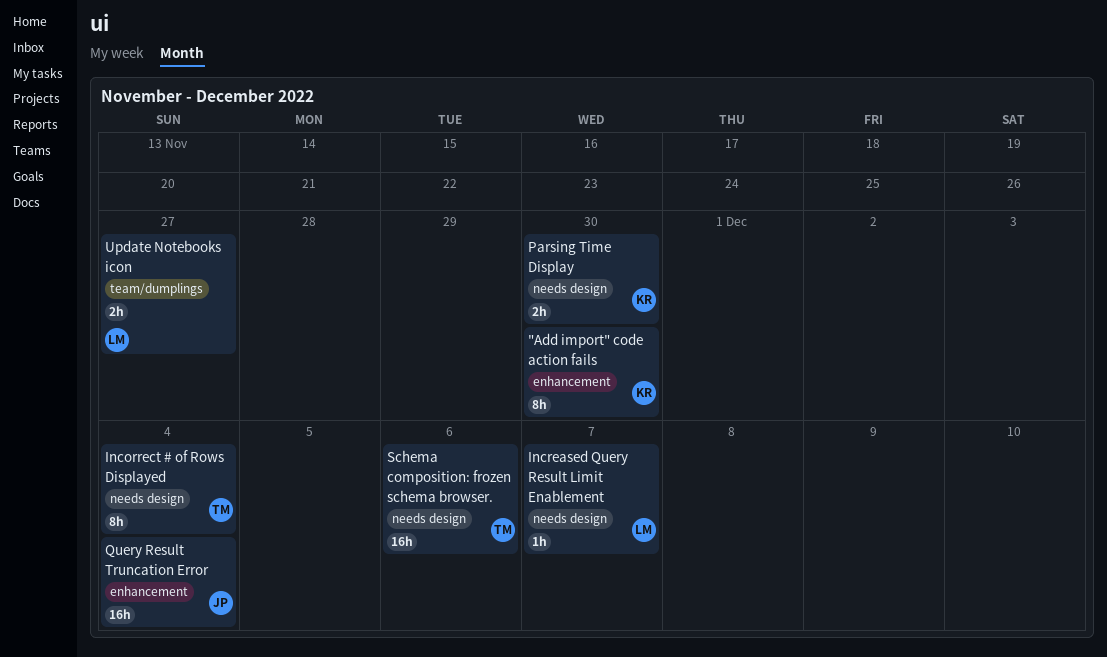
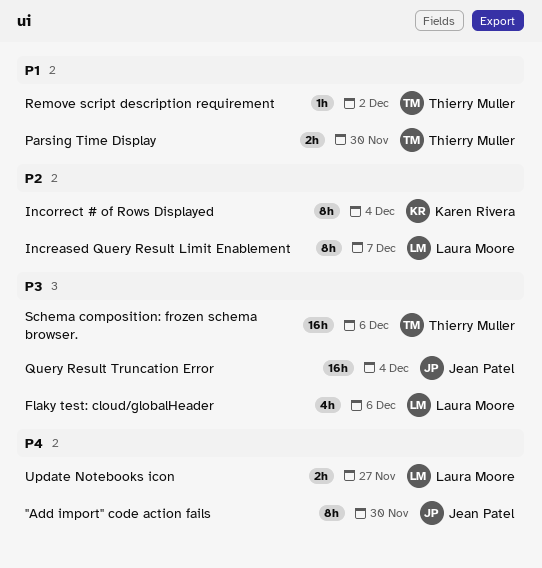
"Add import" code action fails, owner: Karen Rivera -> Jean Patel
Flaky test: cloud/globalHeader: none -> present
Incorrect # of Rows Displayed, owner: Thierry Muller -> Karen Rivera
Increased Query Result Limit Enablement, estimate: 1h -> 8h
Parsing Time Display, owner: Karen Rivera -> Thierry Muller
Remove script description requirement: none -> present

